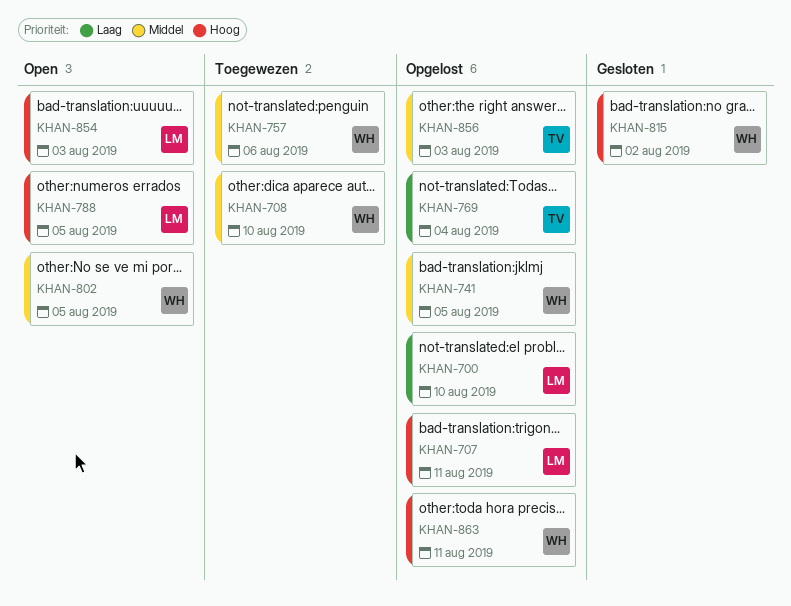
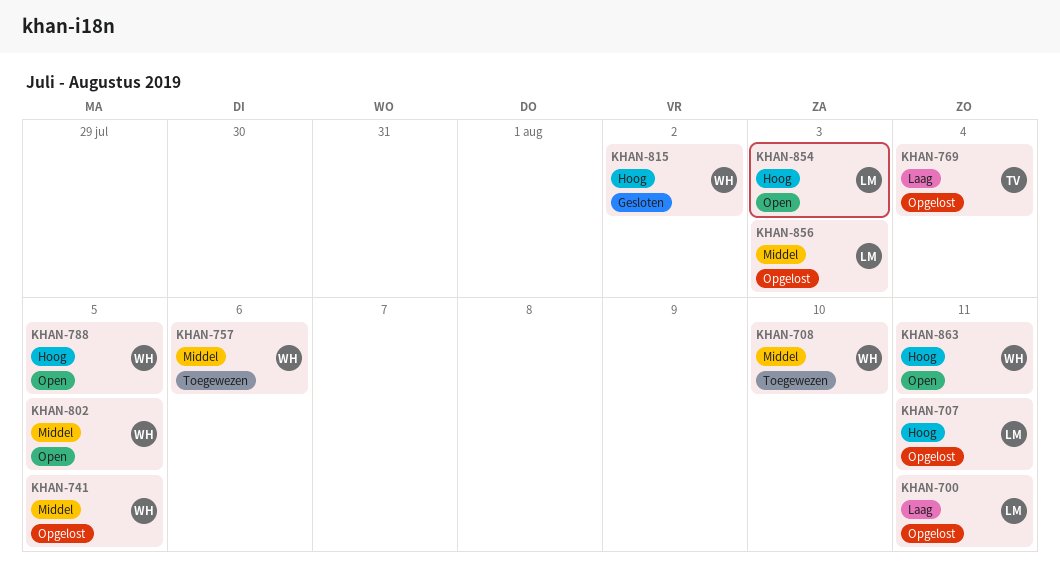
KHAN-700, due: Aug 10 -> Aug 11
KHAN-788, owner: LM -> WH
KHAN-856, owner: TV -> LM
KHAN-863, status: Opgelost -> Open

